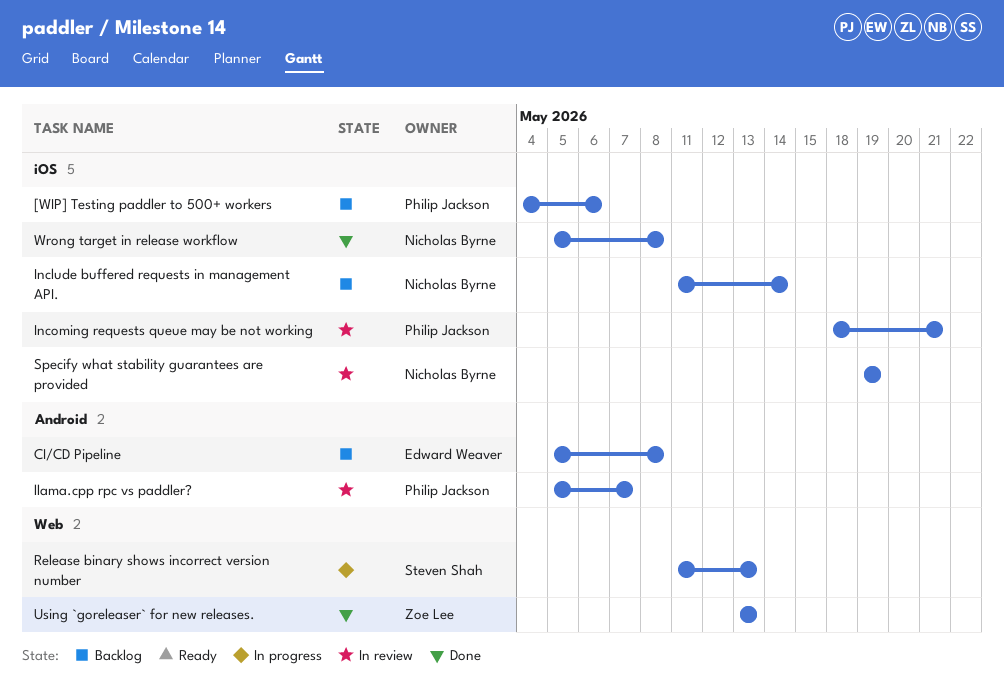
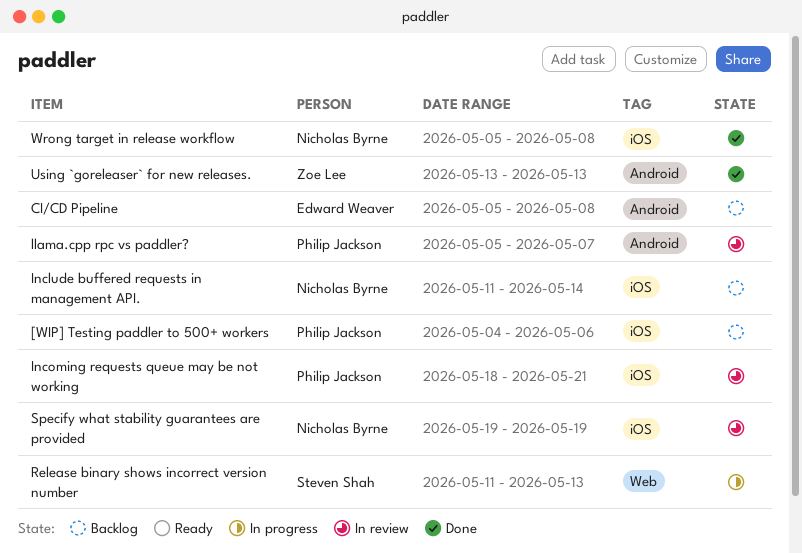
Using `goreleaser` for new releases., label: Web -> Android

